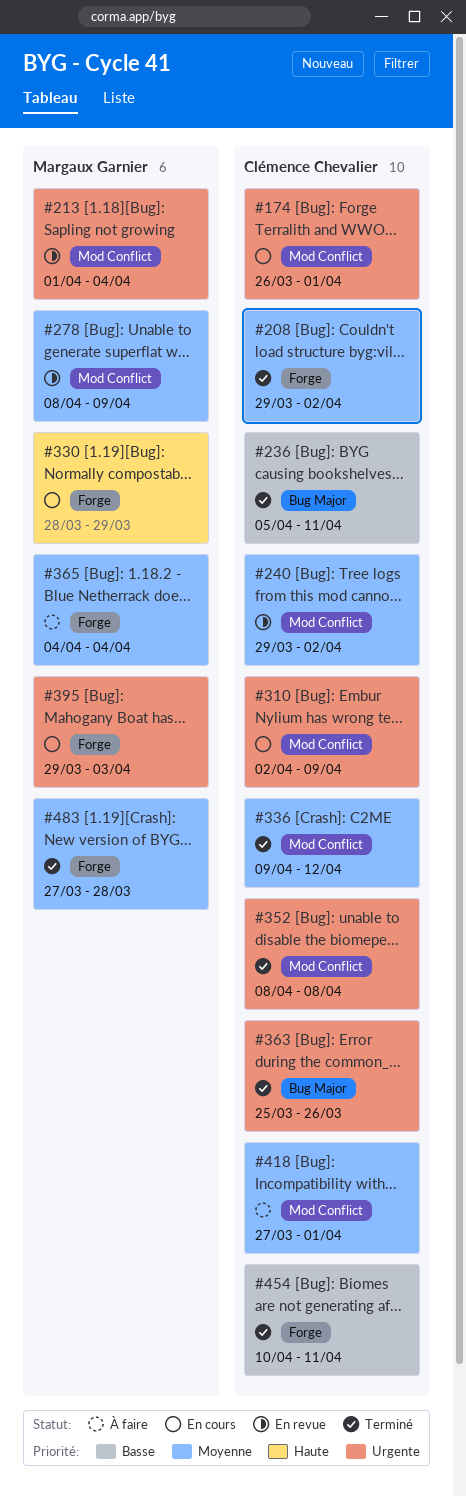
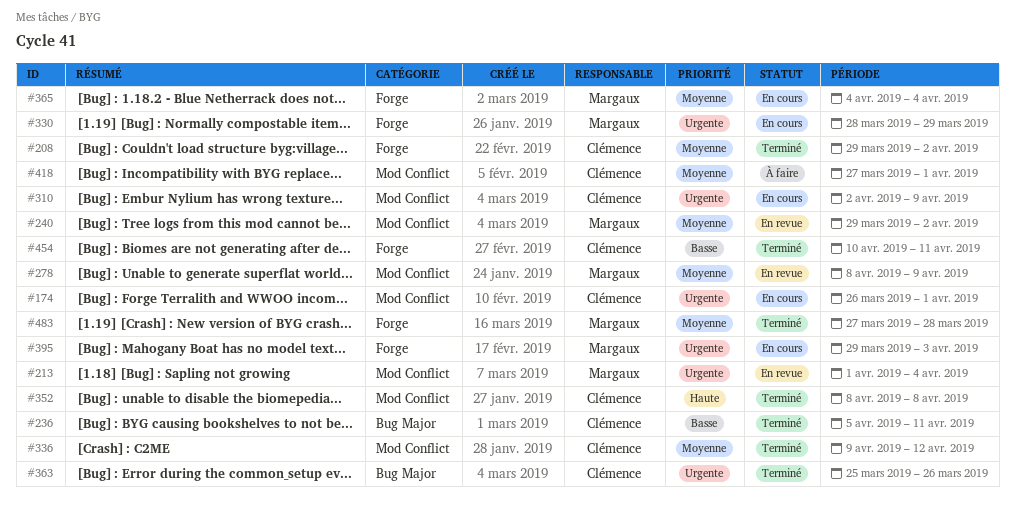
#240, owner: Clémence Chevalier -> Margaux Garnier
#330, priority: Haute -> Urgente
#352, priority: Urgente -> Haute
#365, status: À faire -> En cours

